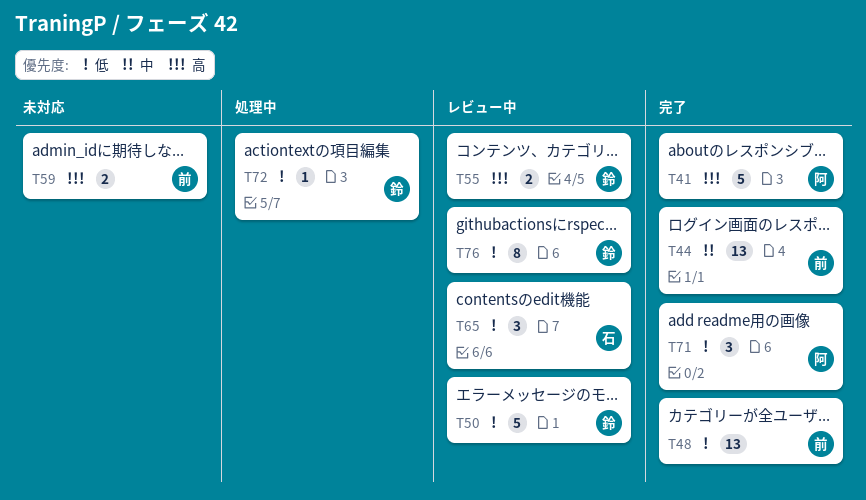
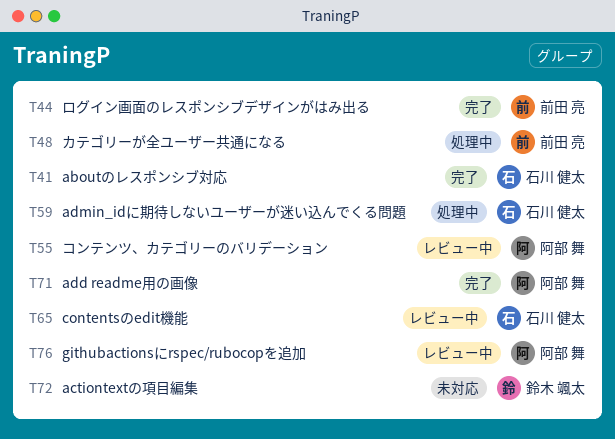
T41, owner: 阿部 舞 -> 石川 健太
T48, status: 完了 -> 処理中
T50: present -> none
T55, owner: 鈴木 颯太 -> 阿部 舞
T59, status: 未対応 -> 処理中
T59, owner: 前田 亮 -> 石川 健太
T72, status: 処理中 -> 未対応
T76, owner: 鈴木 颯太 -> 阿部 舞

